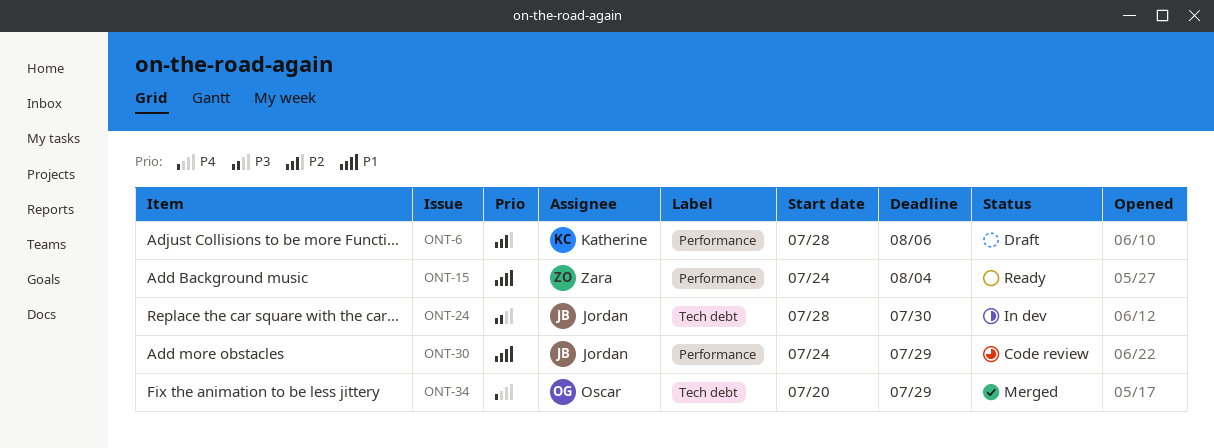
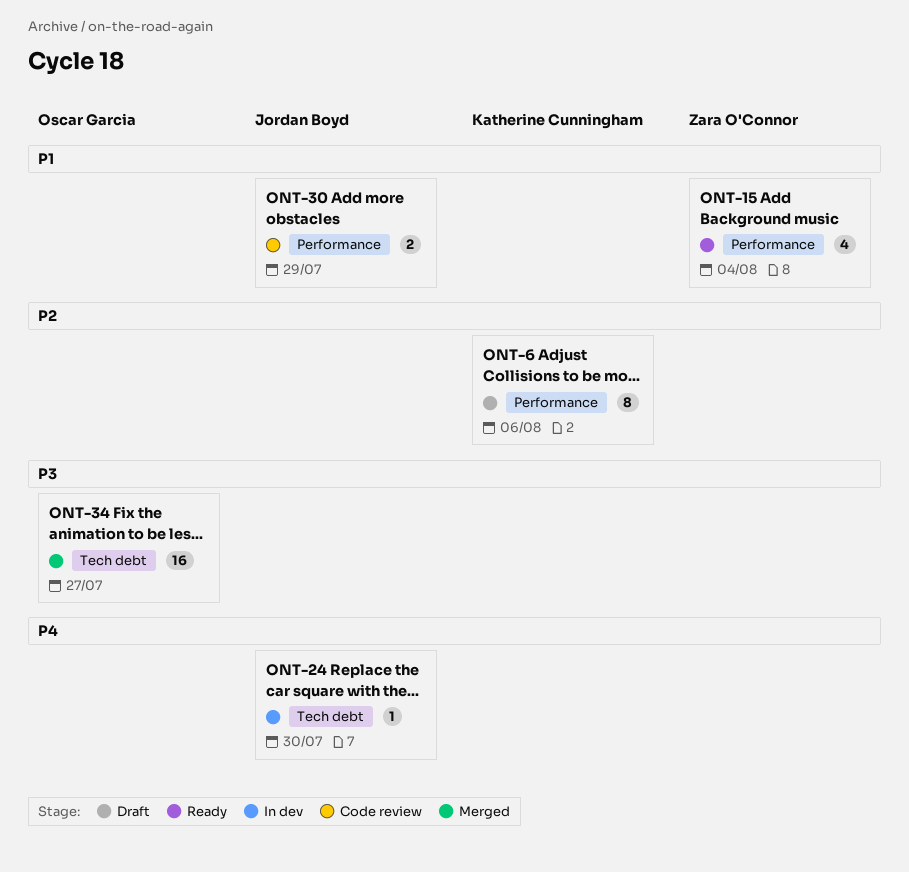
ONT-24, priority: P3 -> P4
ONT-34, priority: P4 -> P3
ONT-34, due: Jul 29 -> Jul 27

